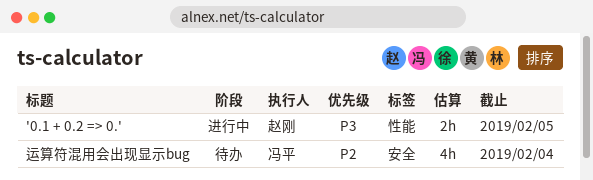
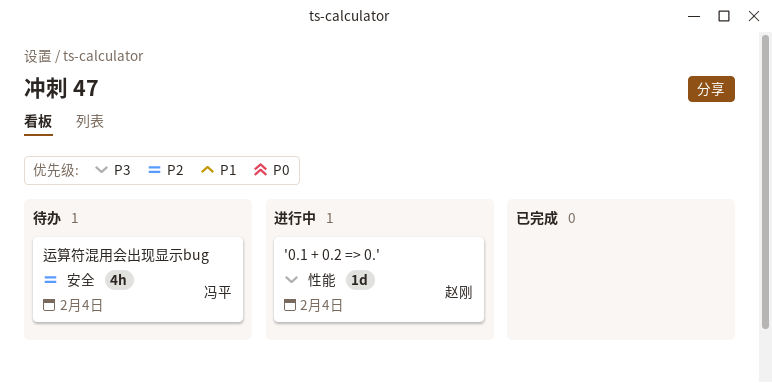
'0.1 + 0.2 => 0.', estimate: 2h -> 1d
'0.1 + 0.2 => 0.', due: Feb 5 -> Feb 4

